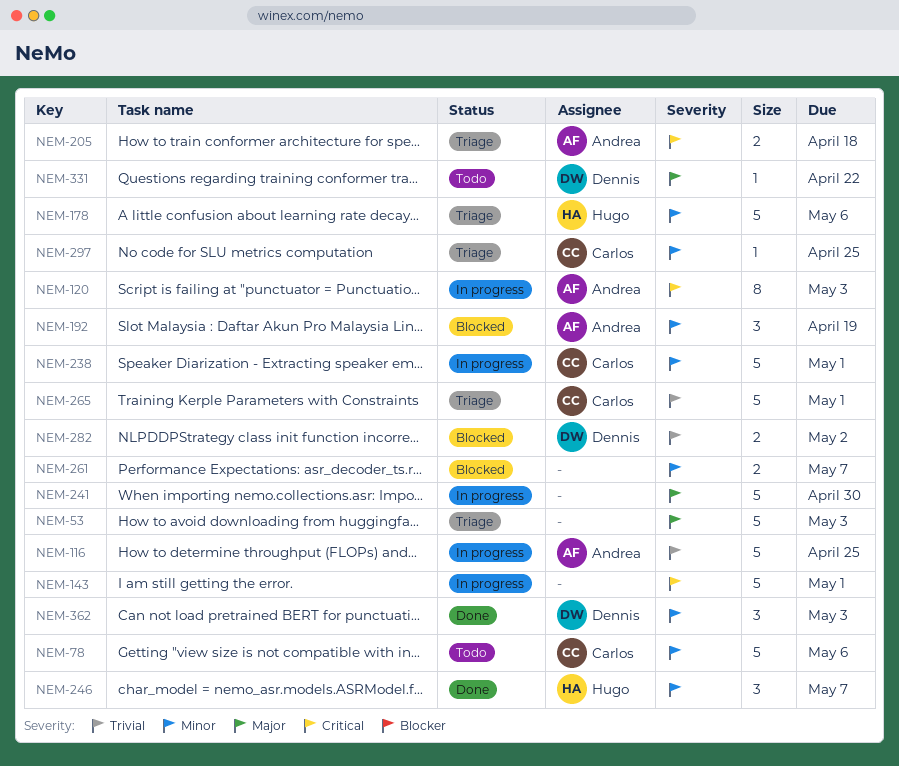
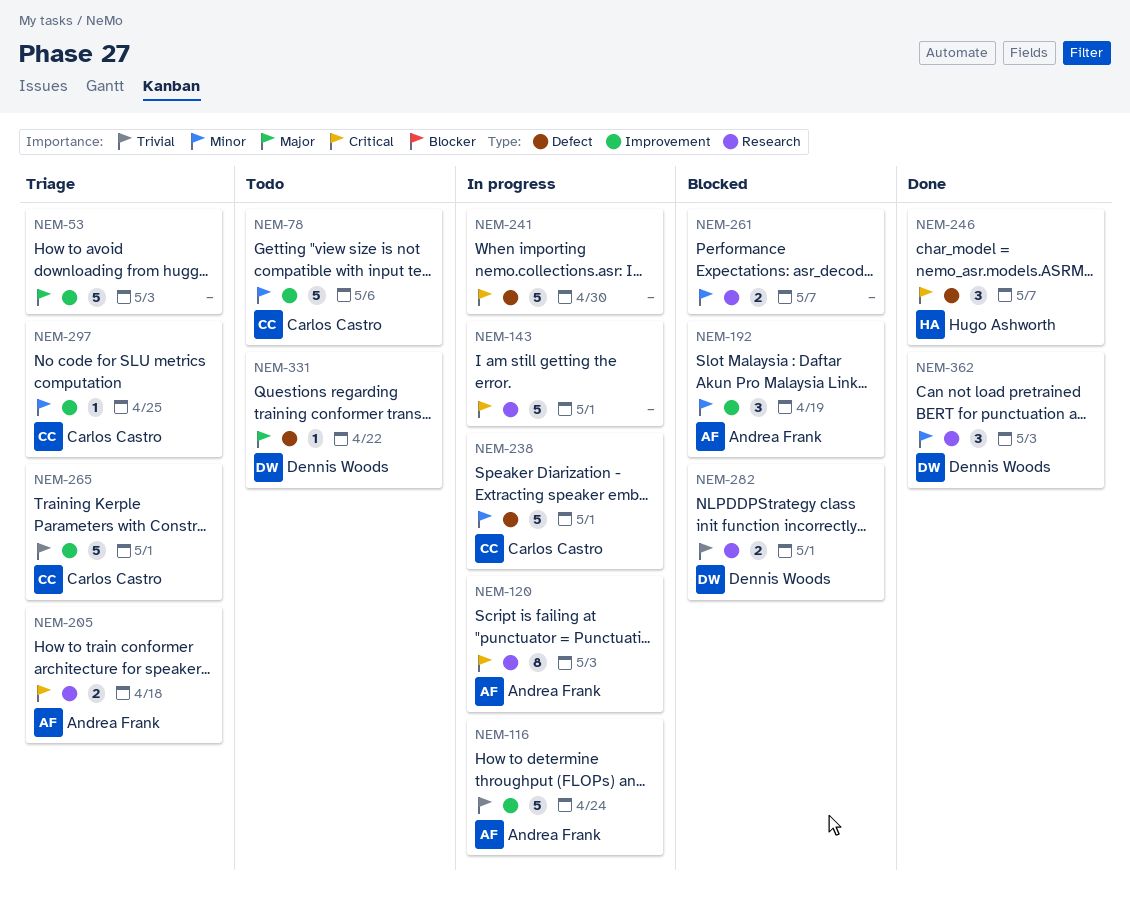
NEM-116, due: Apr 25 -> Apr 24
NEM-178: present -> none
NEM-241, priority: Major -> Critical
NEM-246, priority: Minor -> Critical
NEM-282, due: May 2 -> May 1

